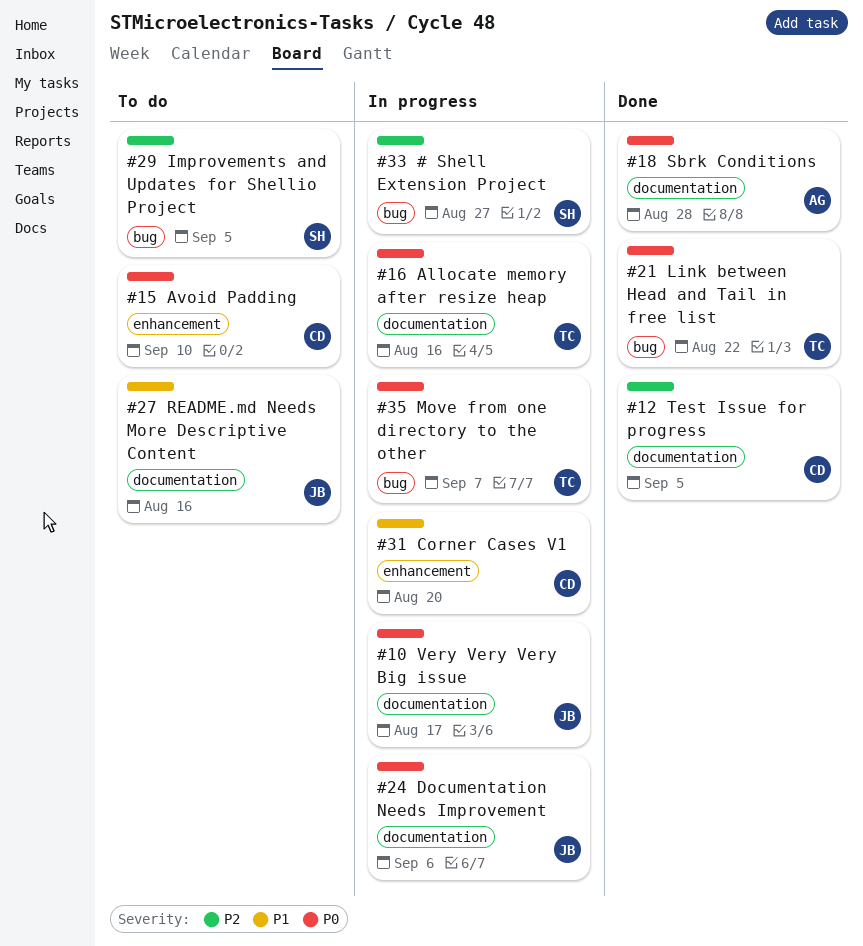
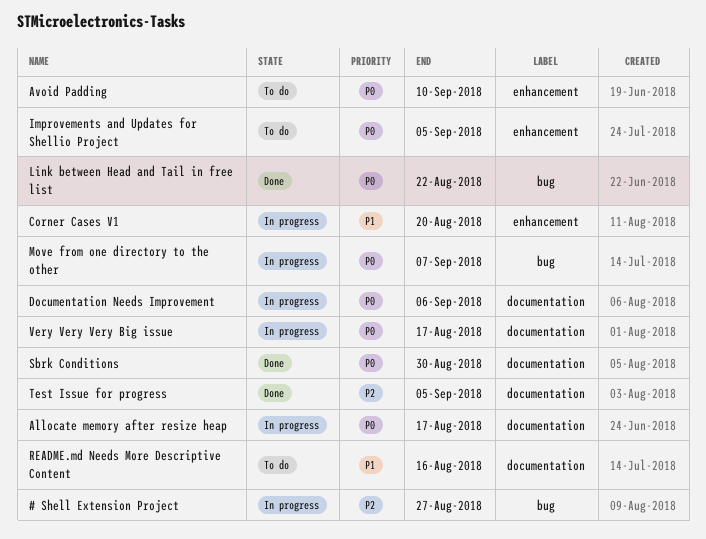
Allocate memory after resize heap, due: Aug 16 -> Aug 17
Improvements and Updates for Shellio Project, priority: P2 -> P0
Improvements and Updates for Shellio Project, label: bug -> enhancement
Sbrk Conditions, due: Aug 28 -> Aug 30

